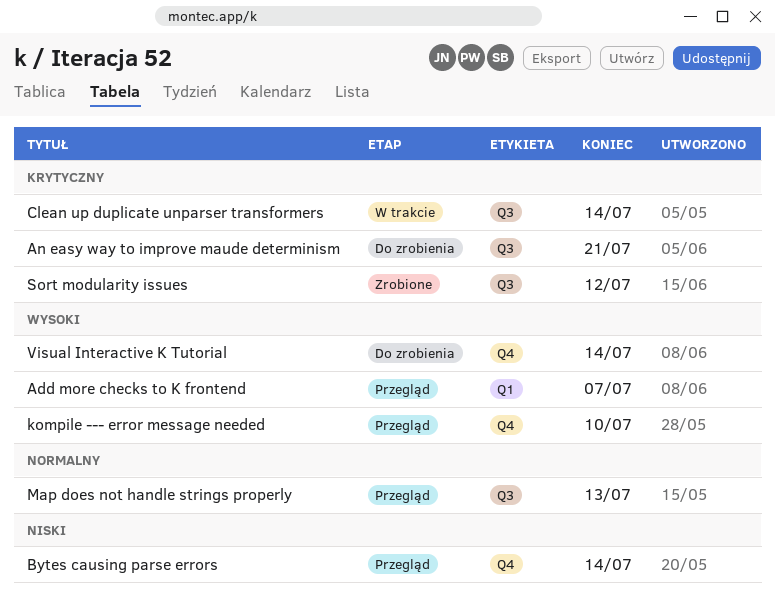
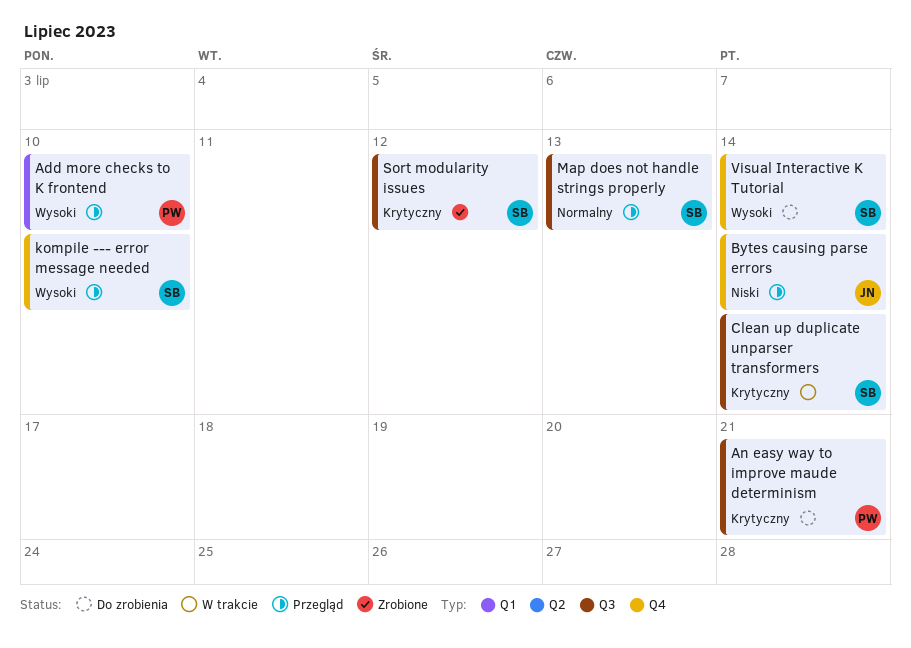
Add more checks to K frontend, due: Jul 7 -> Jul 10

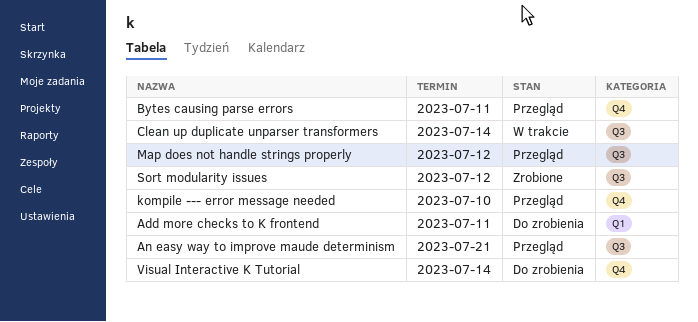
Add more checks to K frontend, status: Przegląd -> Do zrobienia
Add more checks to K frontend, due: Jul 10 -> Jul 11
An easy way to improve maude determinism, status: Do zrobienia -> Przegląd
Bytes causing parse errors, due: Jul 14 -> Jul 11
Map does not handle strings properly, due: Jul 13 -> Jul 12

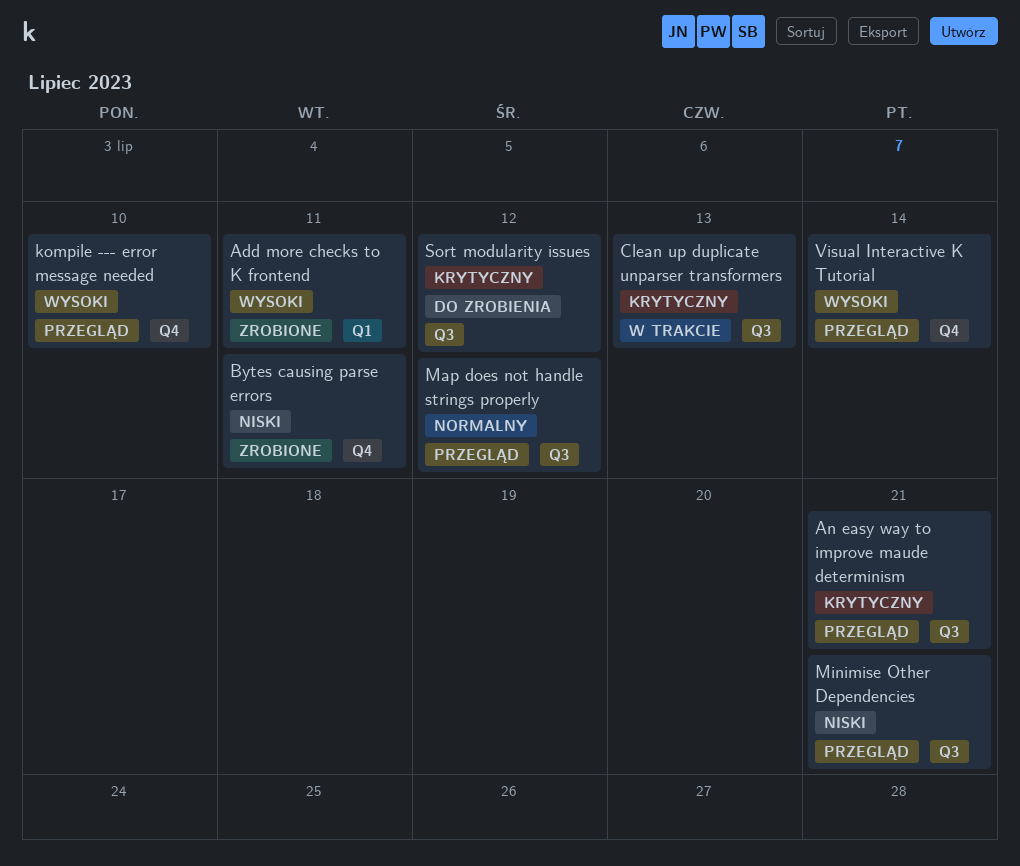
Add more checks to K frontend, status: Do zrobienia -> Zrobione
Bytes causing parse errors, status: Przegląd -> Zrobione
Clean up duplicate unparser transformers, due: Jul 14 -> Jul 13
Minimise Other Dependencies: none -> present
Sort modularity issues, status: Zrobione -> Do zrobienia
Visual Interactive K Tutorial, status: Do zrobienia -> Przegląd

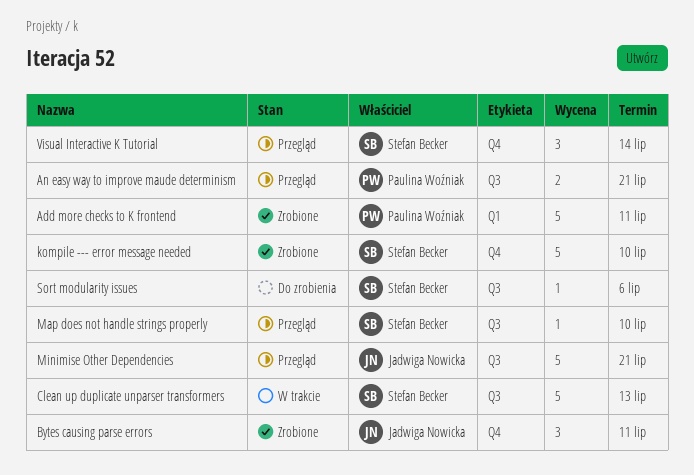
kompile --- error message needed, status: Przegląd -> Zrobione
Map does not handle strings properly, due: Jul 12 -> Jul 10
Sort modularity issues, due: Jul 12 -> Jul 6

